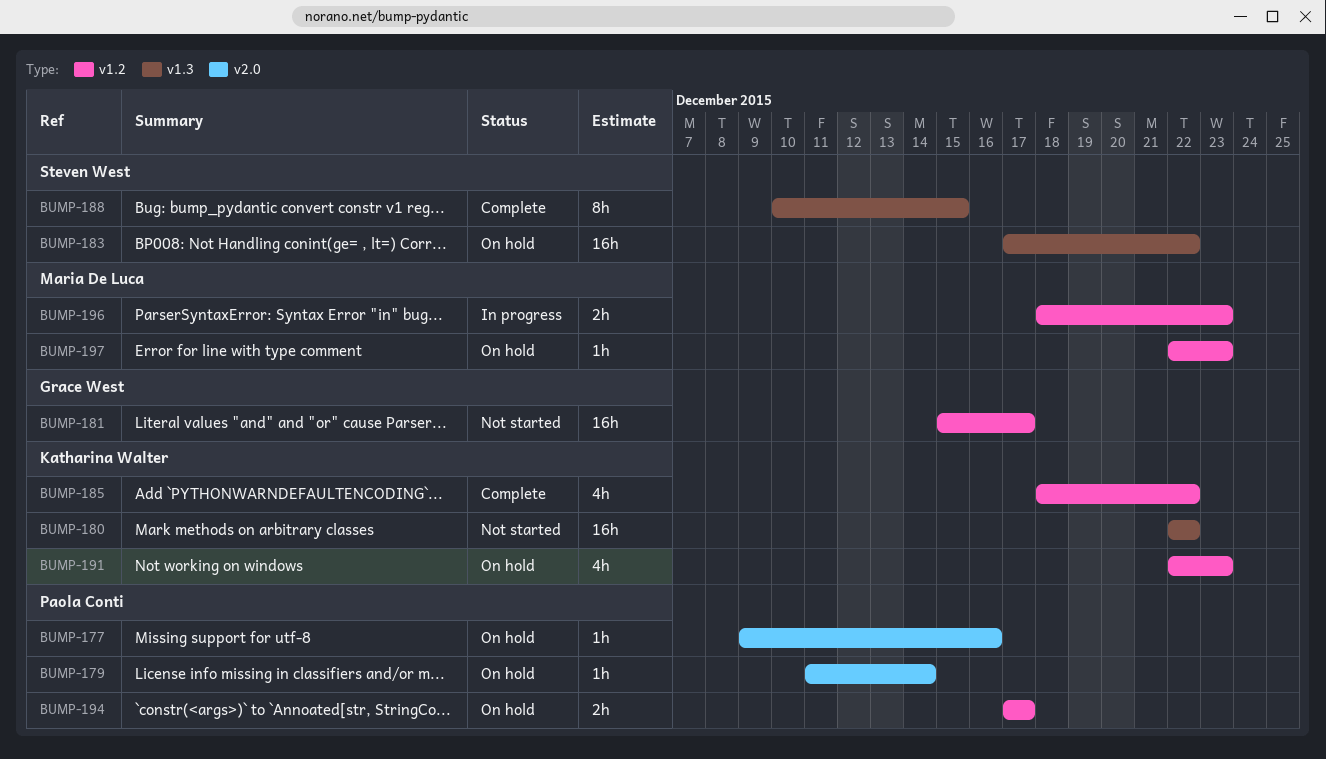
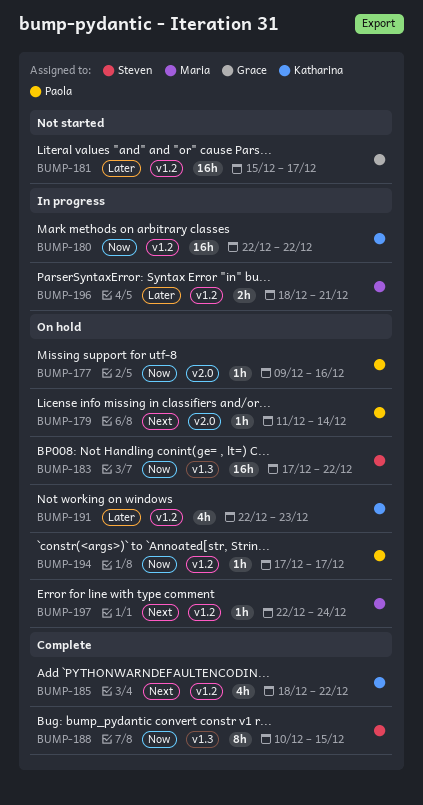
BUMP-180, status: Not started -> In progress
BUMP-180, label: v1.3 -> v1.2
BUMP-194, estimate: 2h -> 1h
BUMP-196, due: Dec 23 -> Dec 21
BUMP-197, due: Dec 23 -> Dec 24

